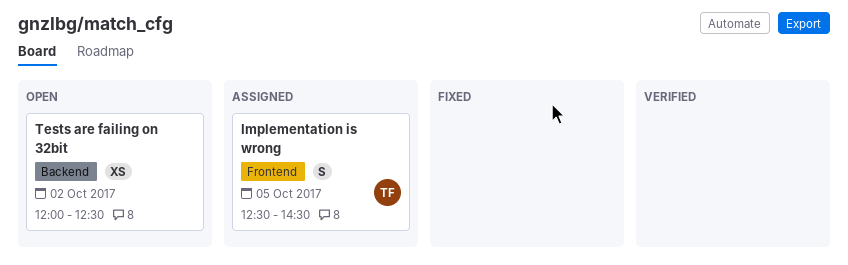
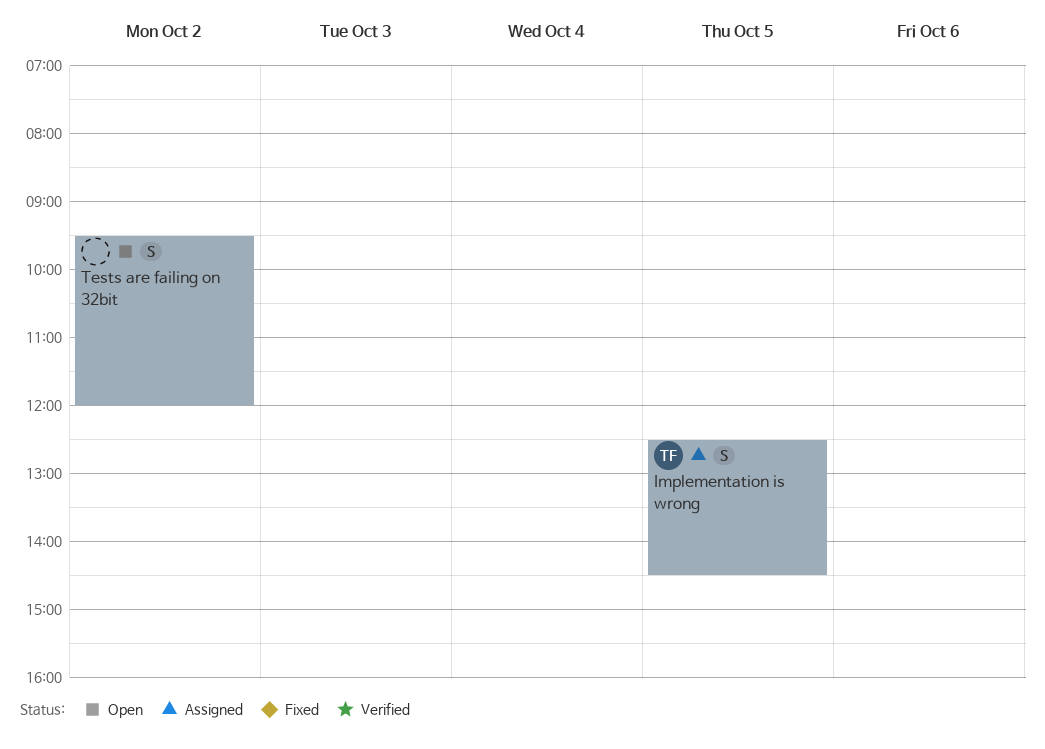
Tests are failing on 32bit, estimate: XS -> S
Tests are failing on 32bit, begins: 12:00 -> 09:30
Tests are failing on 32bit, ends: 12:30 -> 12:00

